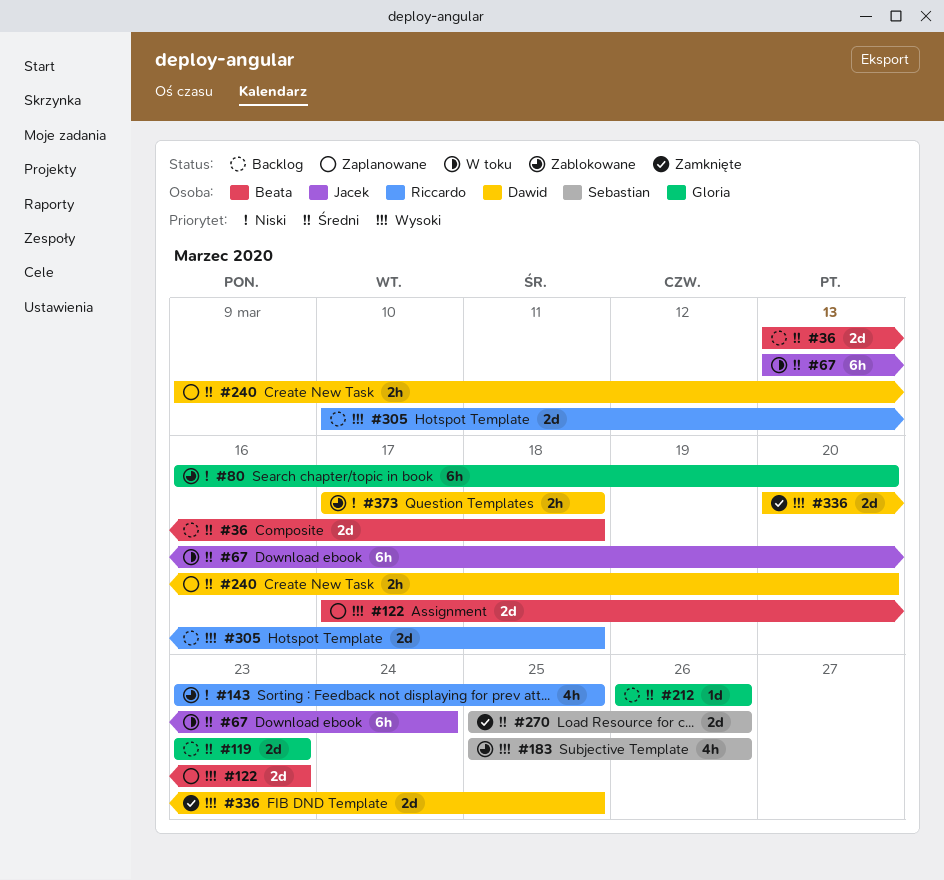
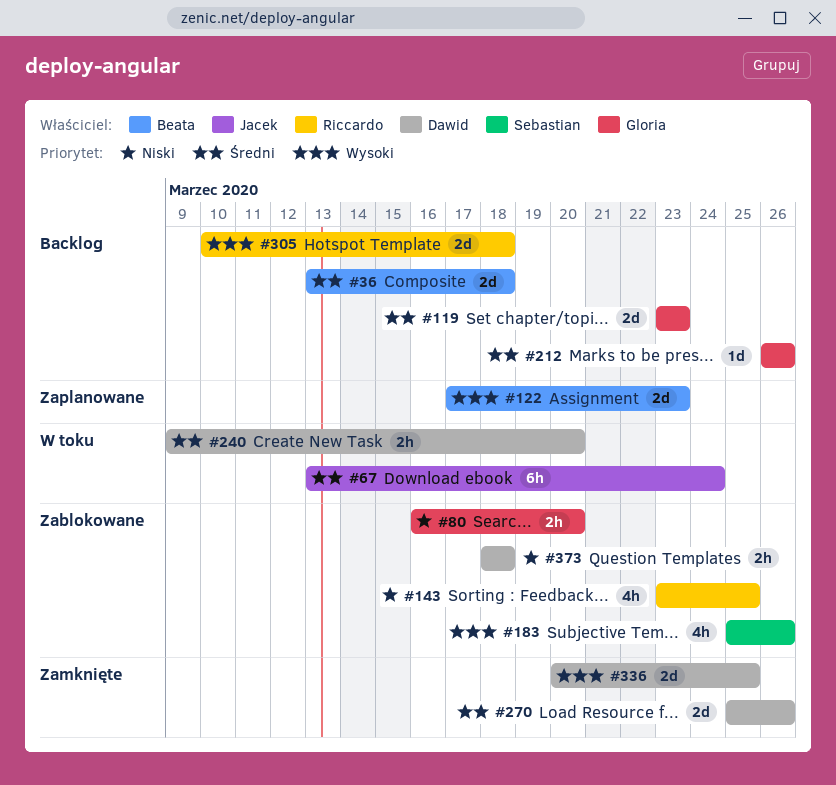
#80, estimate: 6h -> 2h
#240, status: Zaplanowane -> W toku
#270, owner: Sebastian -> Dawid
#373, start: Mar 17 -> Mar 18

